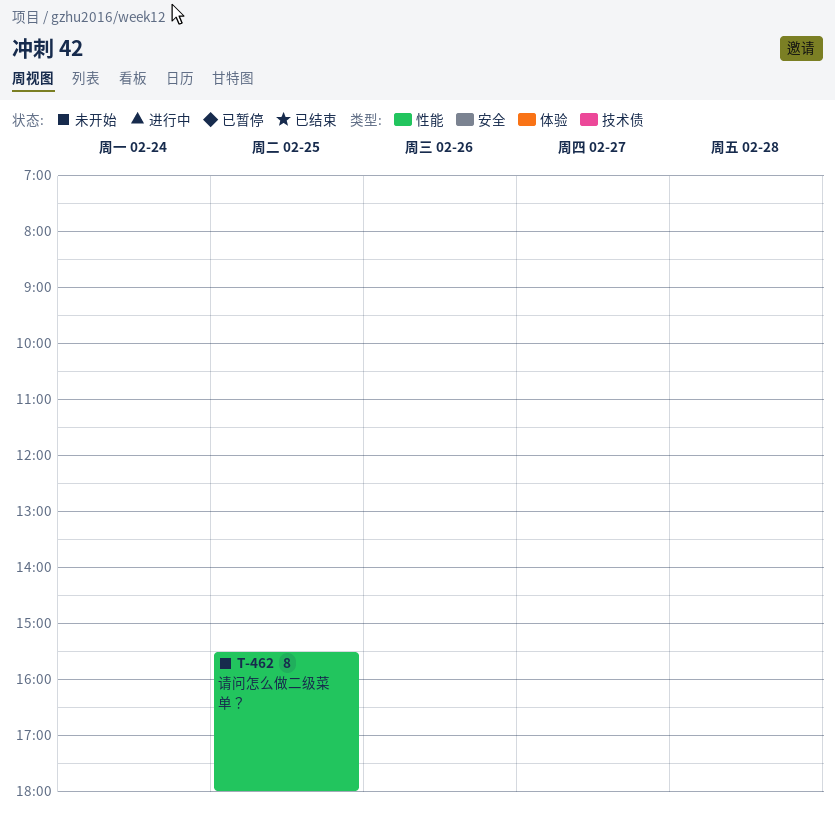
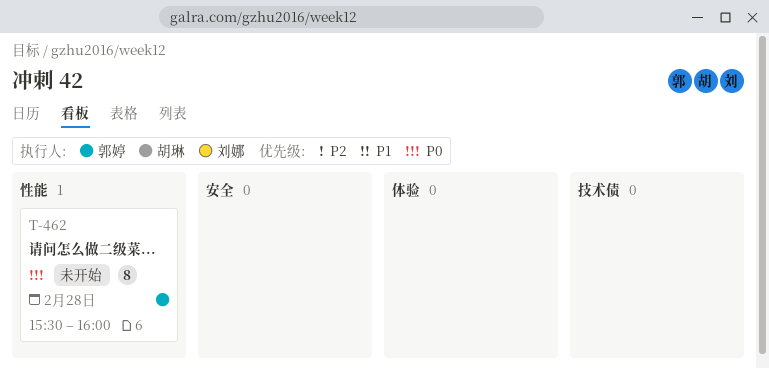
T-462, day: Feb 25 -> Feb 28
T-462, ends: 18:00 -> 16:00

